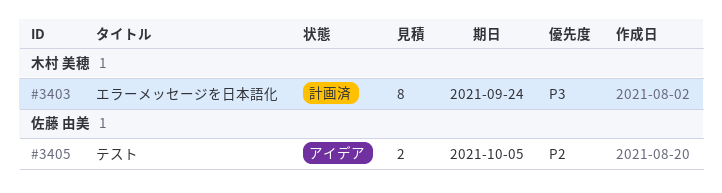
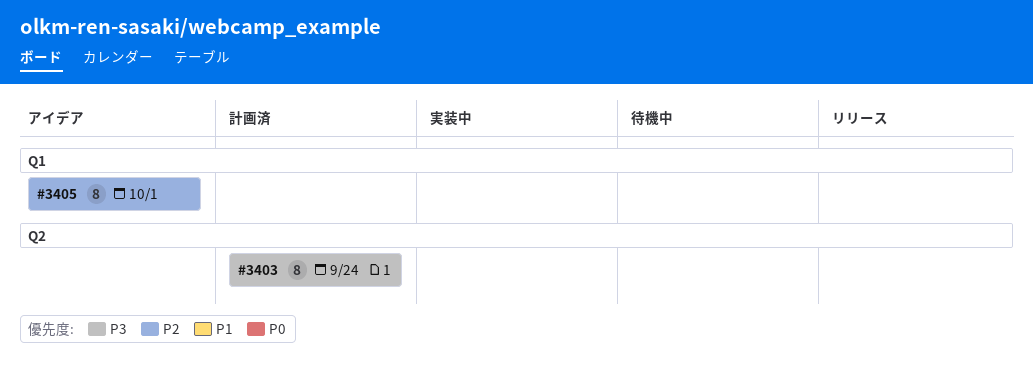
#3405, estimate: 2 -> 8
#3405, due: Oct 5 -> Oct 1

